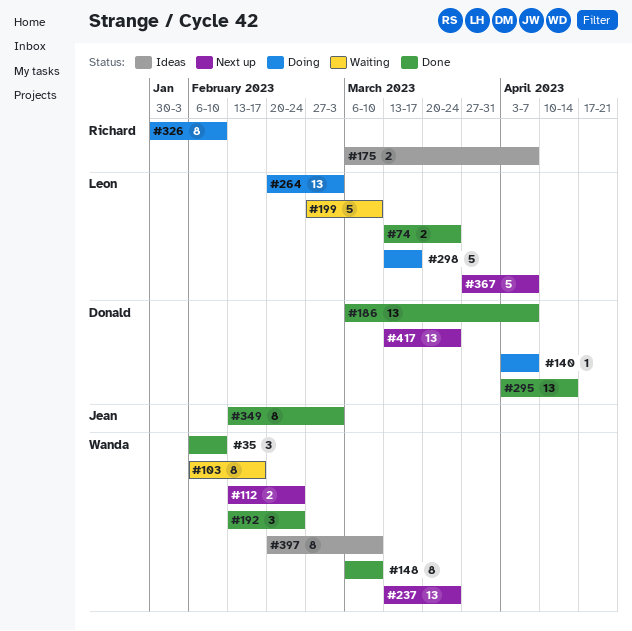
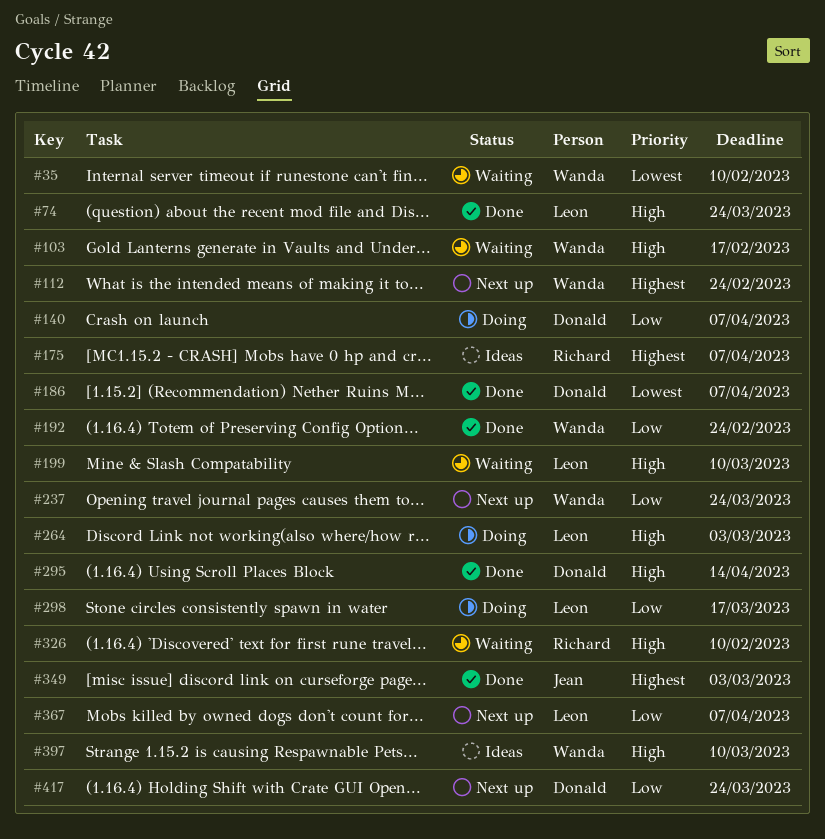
#35, status: Done -> Waiting
#148: present -> none
#326, status: Doing -> Waiting

